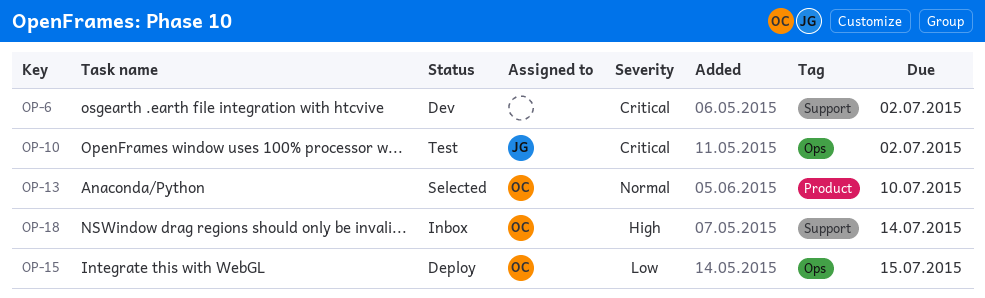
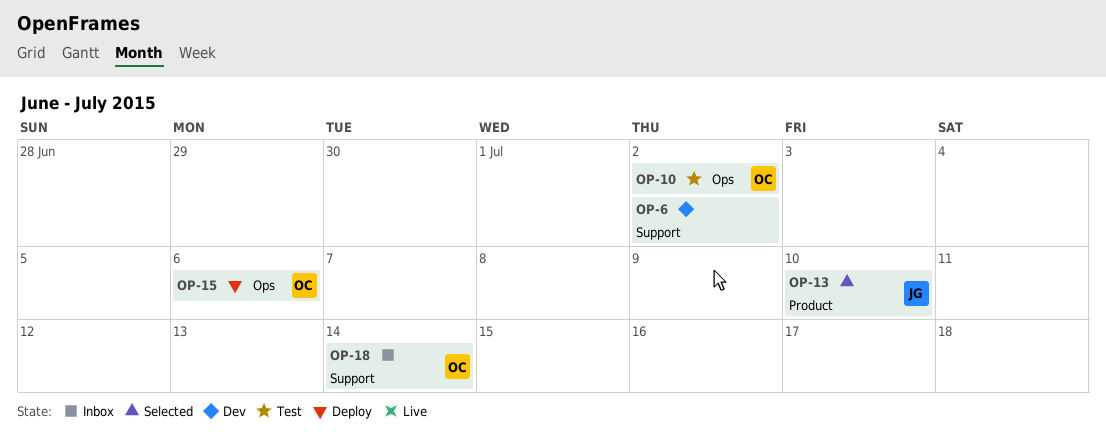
OP-10, owner: JG -> OC
OP-13, owner: OC -> JG
OP-15, due: Jul 15 -> Jul 6

